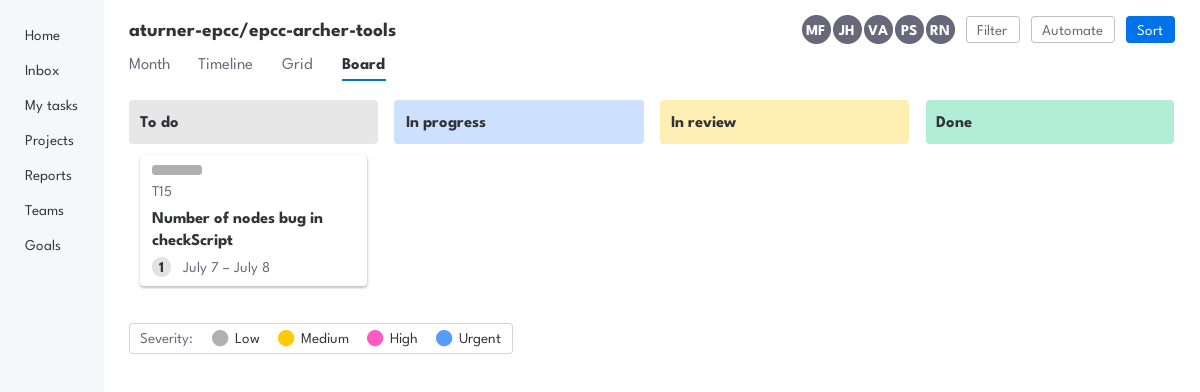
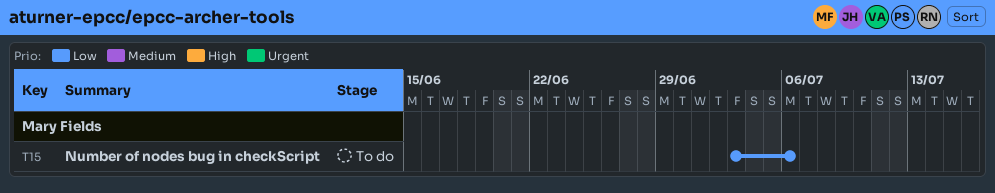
T15, start: Jul 7 -> Jul 3
T15, due: Jul 8 -> Jul 6

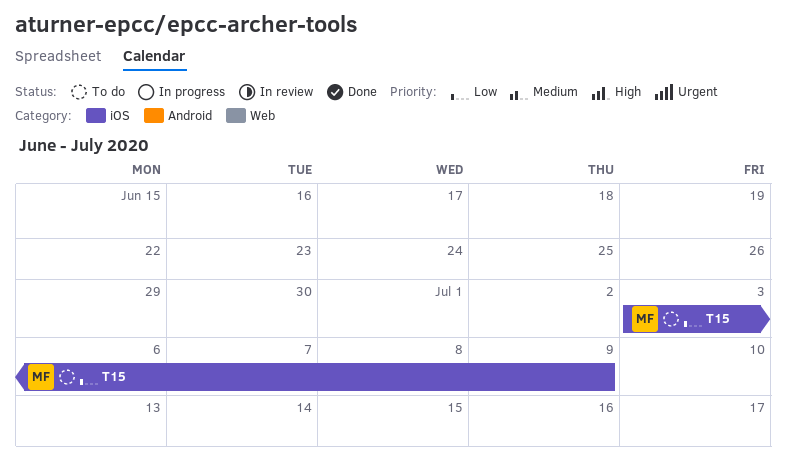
T15, due: Jul 6 -> Jul 9

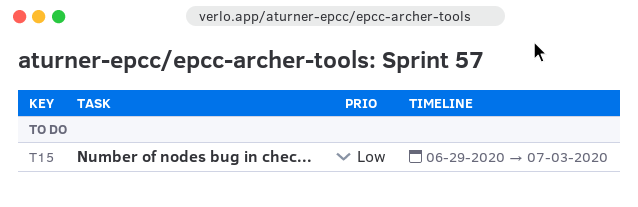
T15, start: Jul 3 -> Jun 29
T15, due: Jul 9 -> Jul 3

